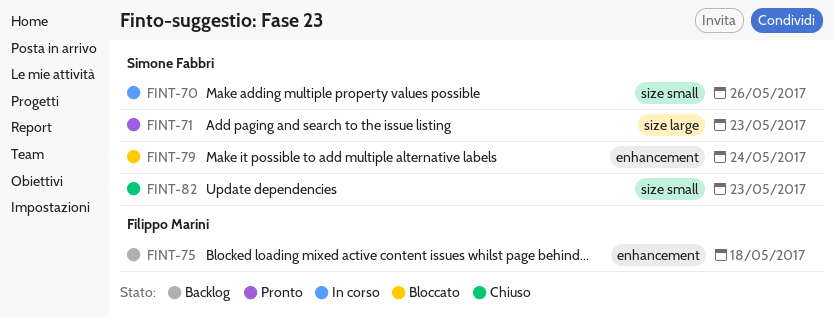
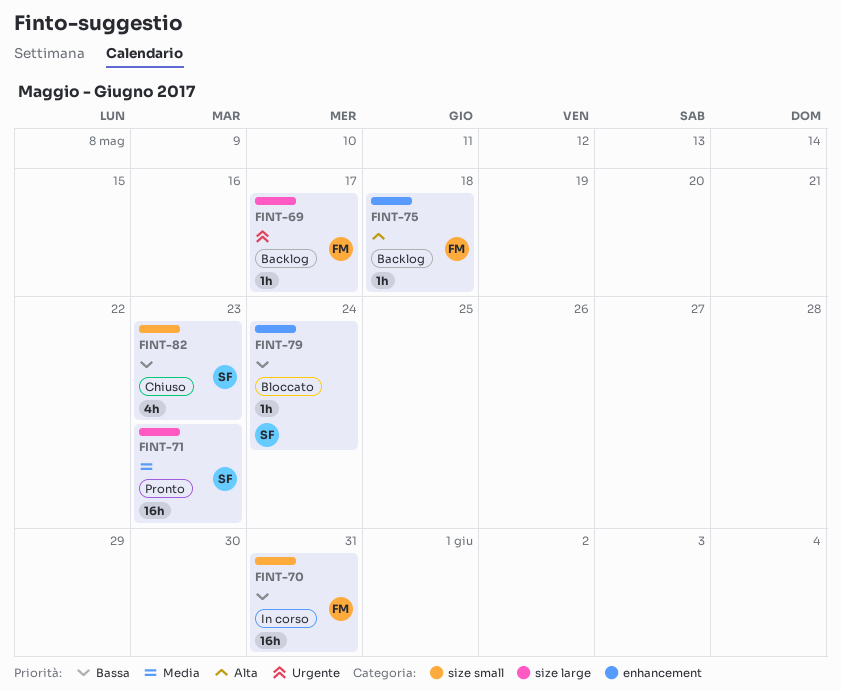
FINT-69: none -> present
FINT-70, owner: Simone Fabbri -> Filippo Marini
FINT-70, due: May 26 -> May 31

